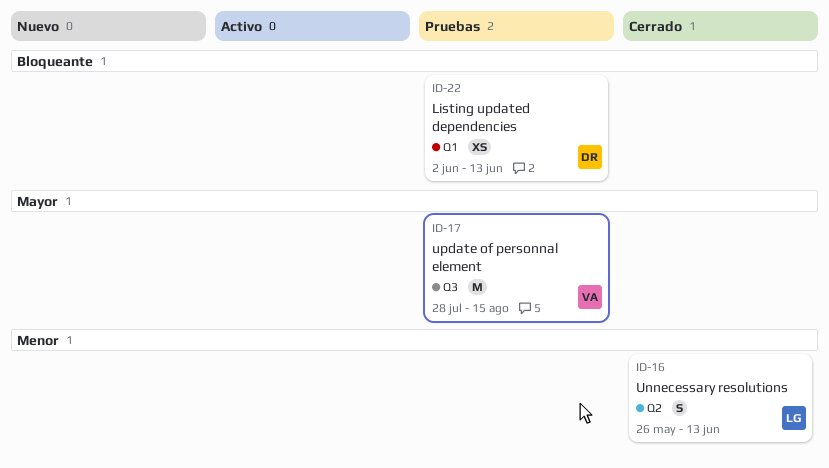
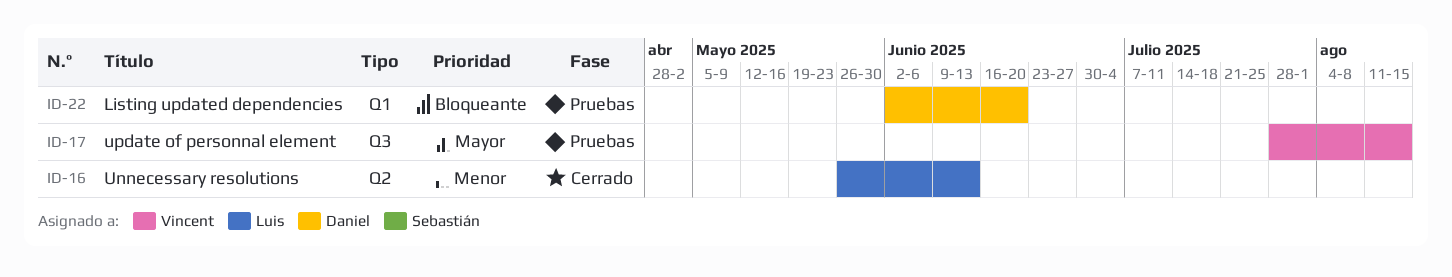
ID-22, due: Jun 13 -> Jun 20

